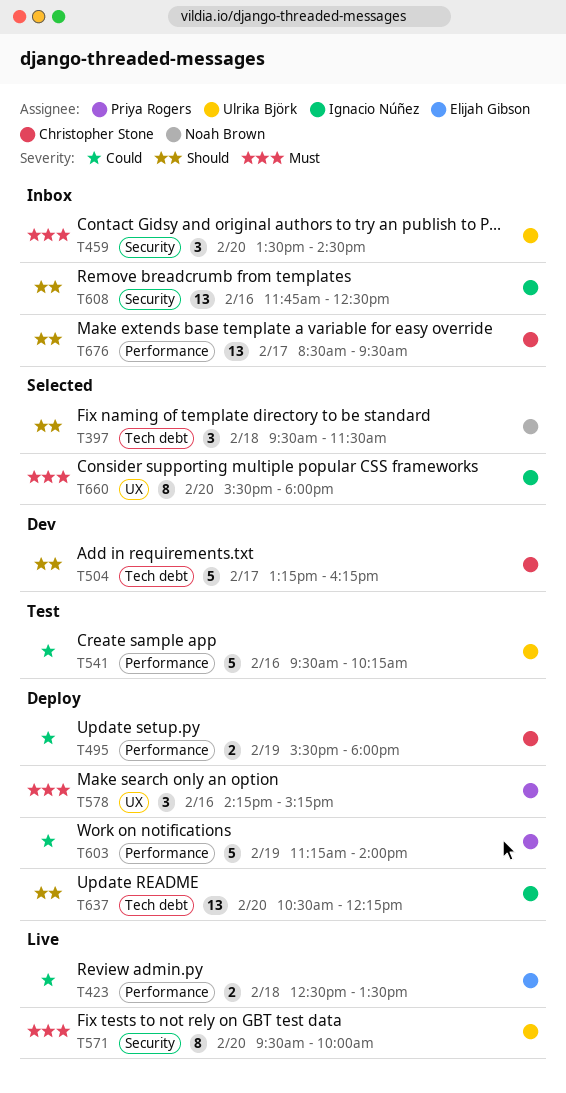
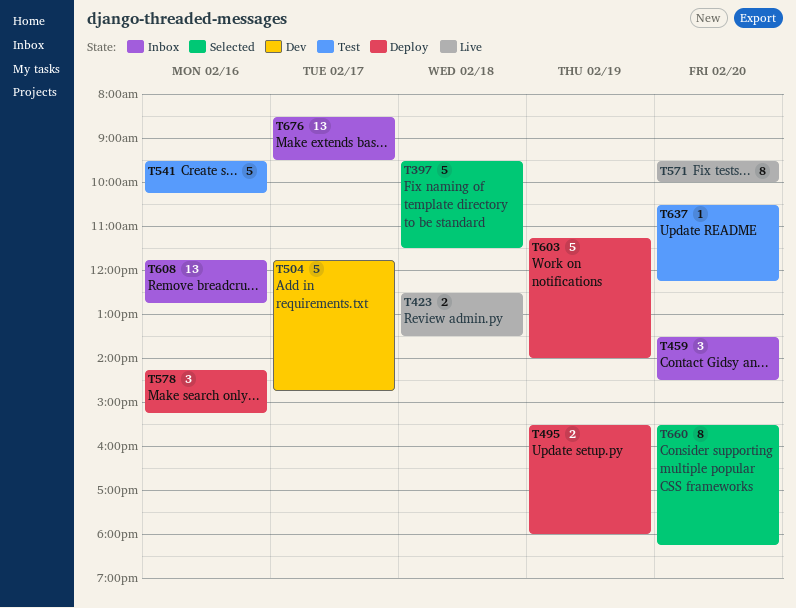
T397, estimate: 3 -> 5
T504, begins: 13:15 -> 11:45
T504, ends: 16:15 -> 14:45
T608, ends: 12:30 -> 12:45
T637, status: Deploy -> Test
T637, estimate: 13 -> 1
T660, ends: 18:00 -> 18:15

